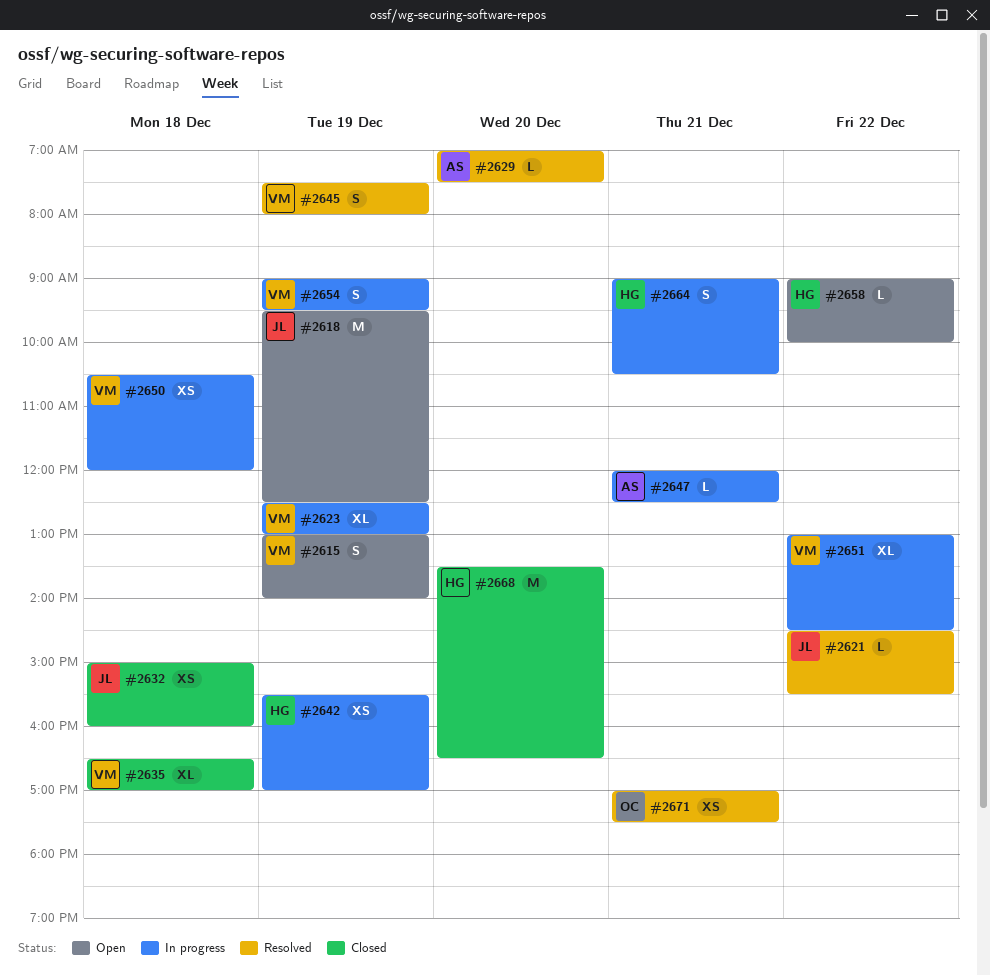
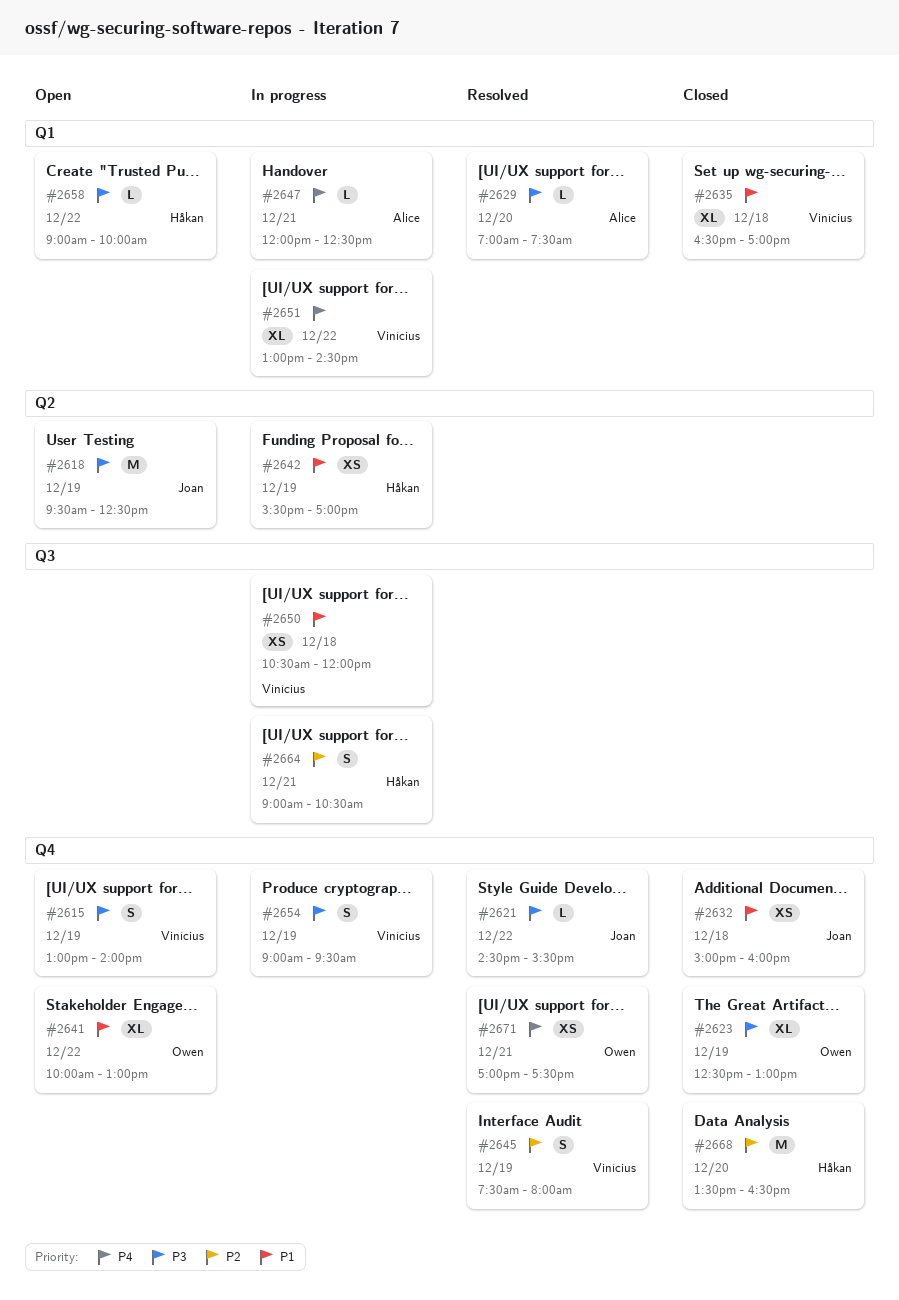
#2623, status: In progress -> Closed
#2623, owner: Vinícius -> Owen
#2641: none -> present

